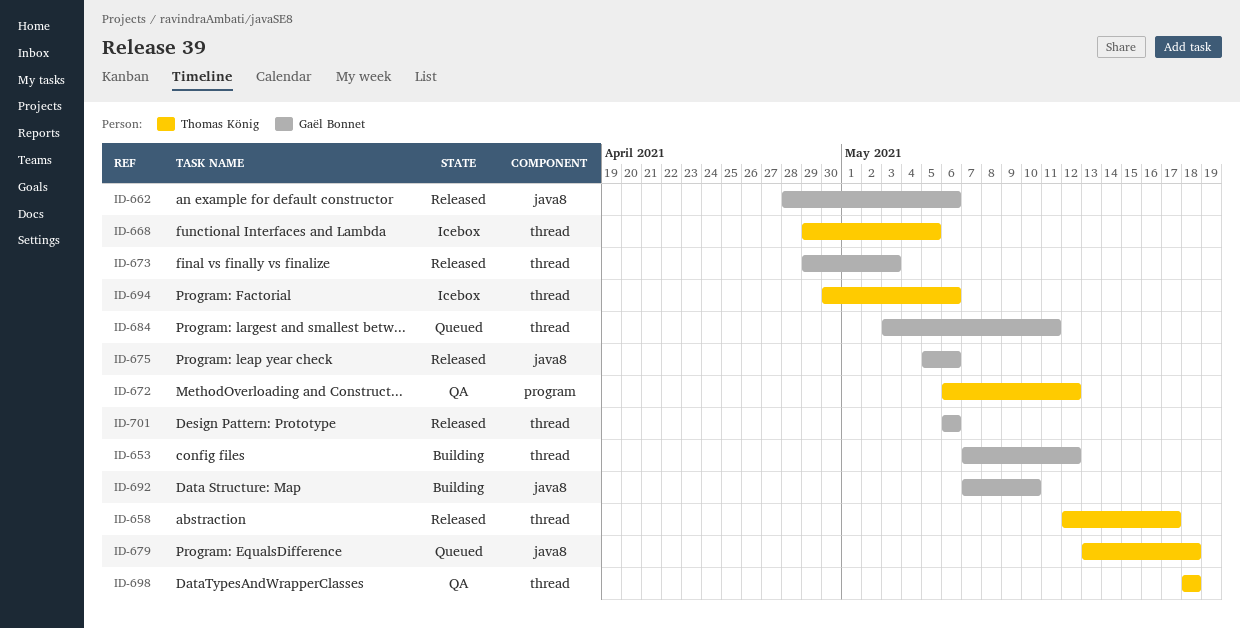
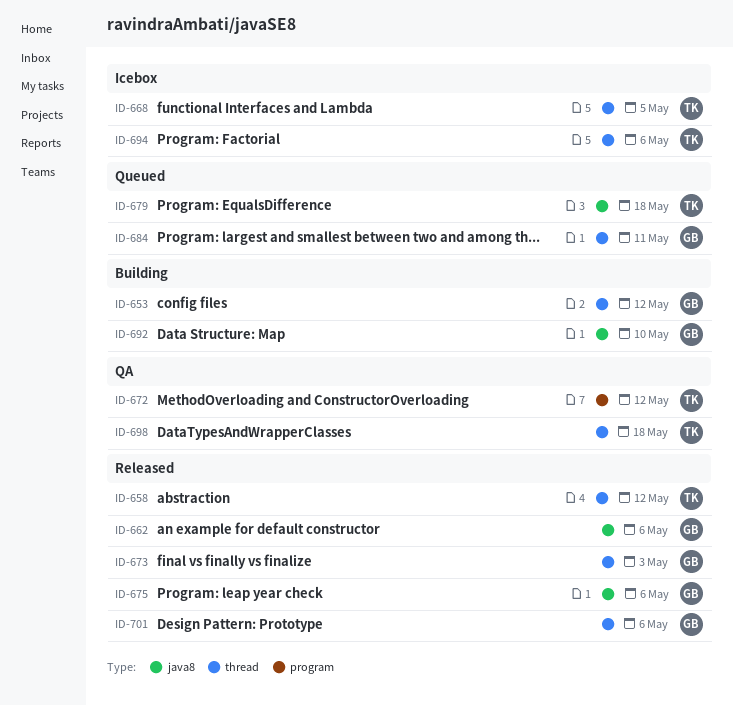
ID-658, due: May 17 -> May 12

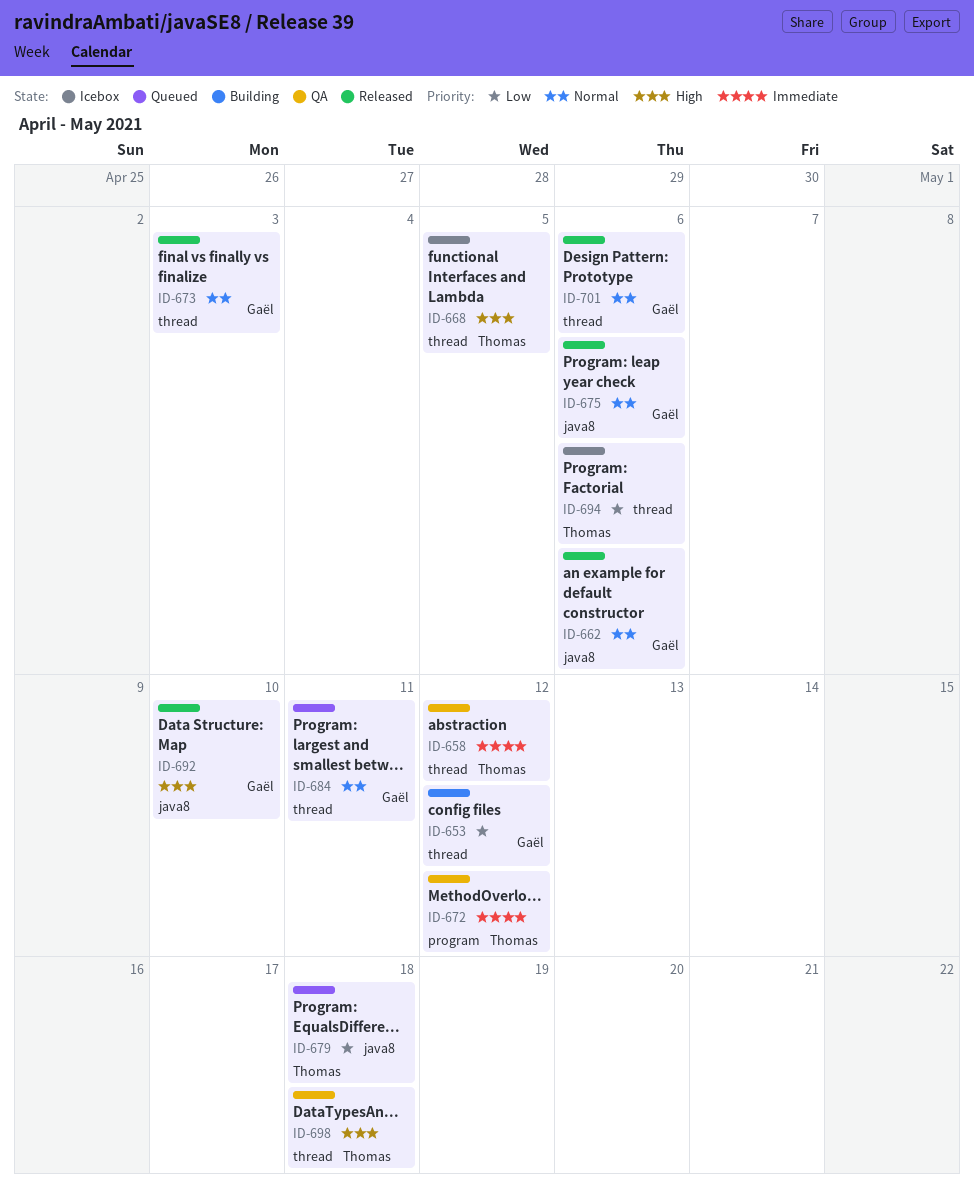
ID-658, status: Released -> QA
ID-692, status: Building -> Released

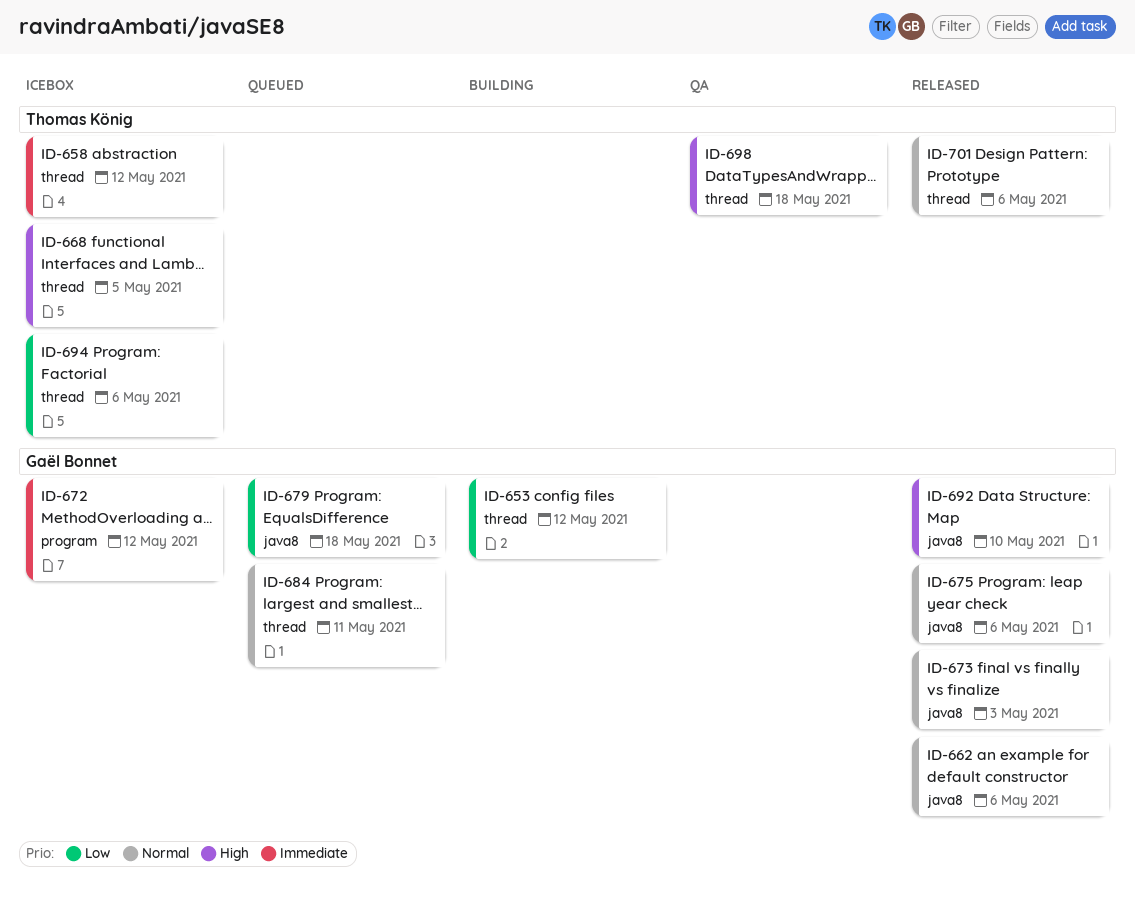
ID-658, status: QA -> Icebox
ID-672, status: QA -> Icebox
ID-672, owner: Thomas König -> Gaël Bonnet
ID-673, label: thread -> java8
ID-679, owner: Thomas König -> Gaël Bonnet
ID-701, owner: Gaël Bonnet -> Thomas König

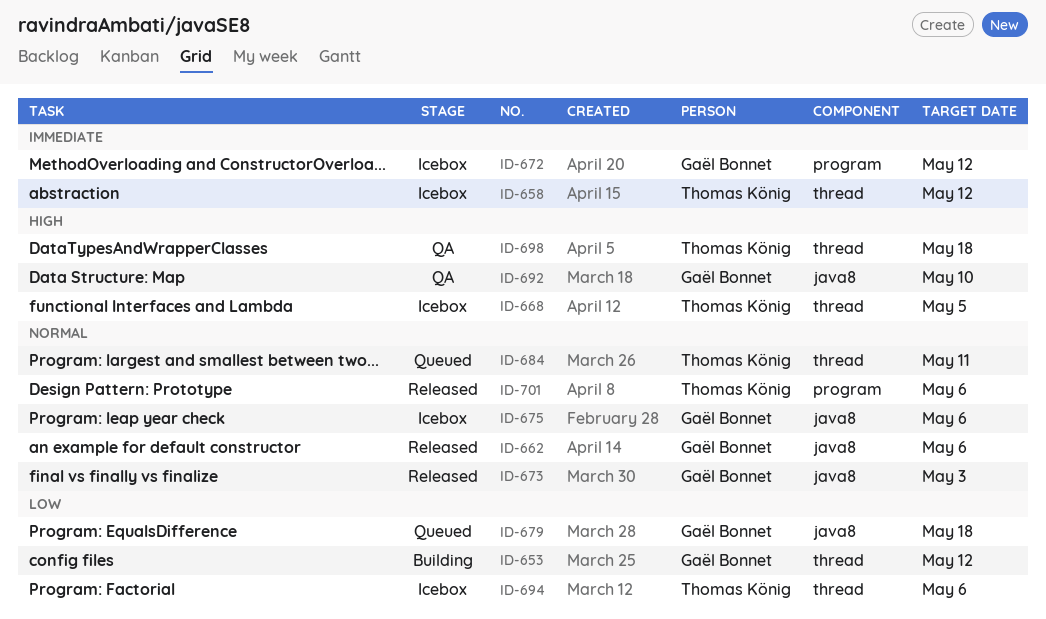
ID-675, status: Released -> Icebox
ID-684, owner: Gaël Bonnet -> Thomas König
ID-692, status: Released -> QA
ID-701, label: thread -> program

